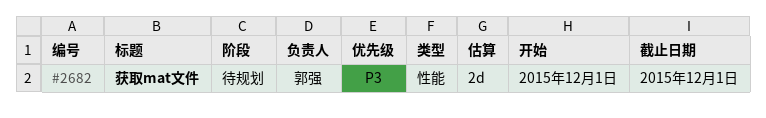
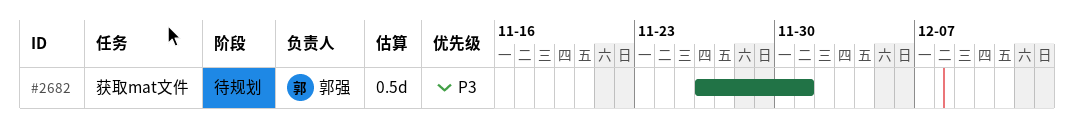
#2682, estimate: 2d -> 0.5d
#2682, start: Dec 1 -> Nov 26

